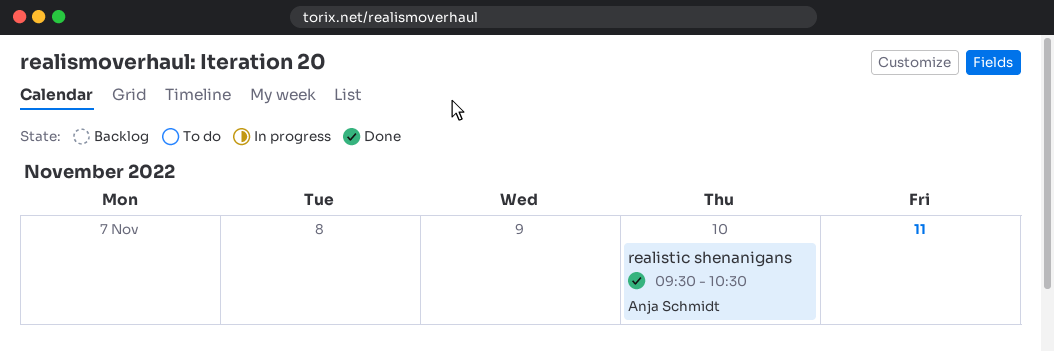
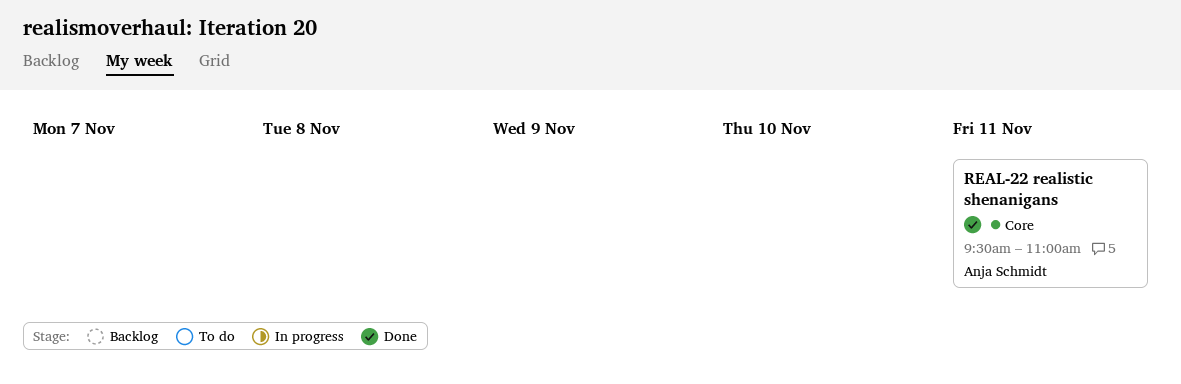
realistic shenanigans, day: Nov 10 -> Nov 11
realistic shenanigans, ends: 10:30 -> 11:00

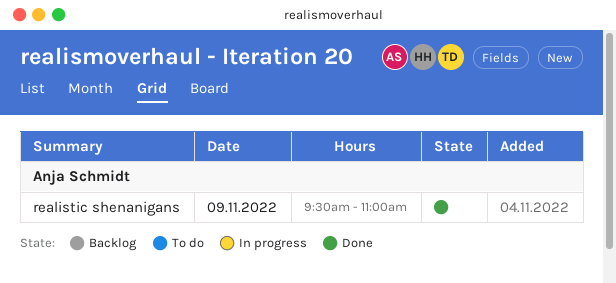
realistic shenanigans, day: Nov 11 -> Nov 9

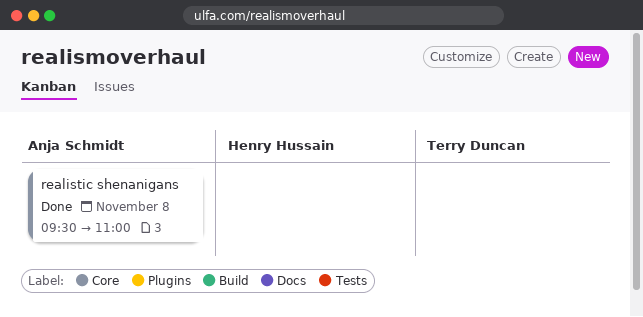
realistic shenanigans, day: Nov 9 -> Nov 8

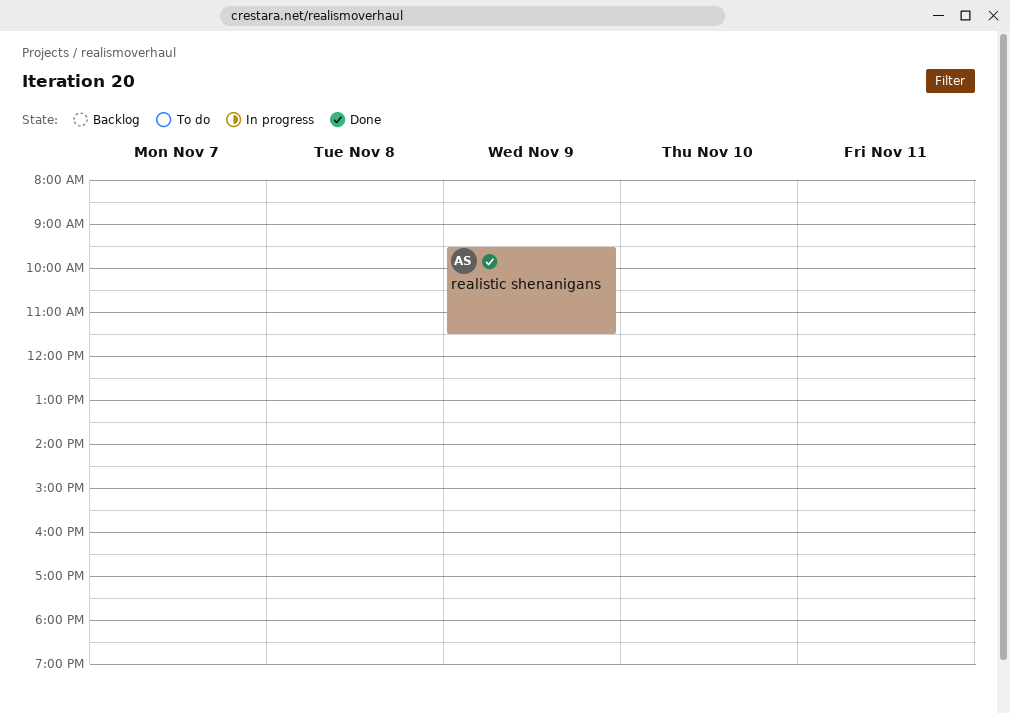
realistic shenanigans, day: Nov 8 -> Nov 9
realistic shenanigans, ends: 11:00 -> 11:30

